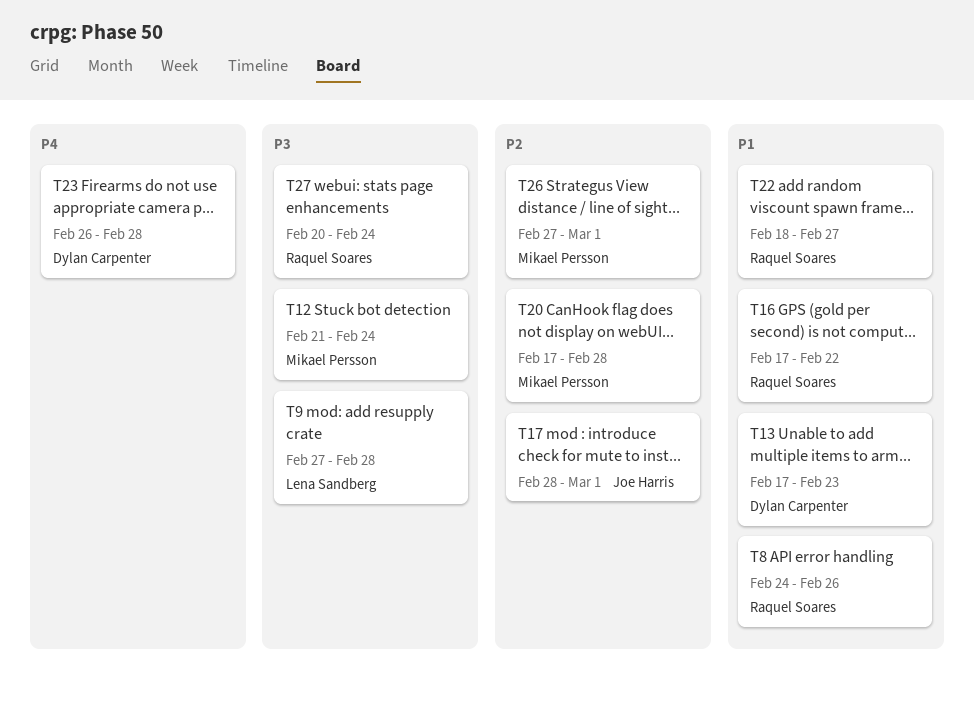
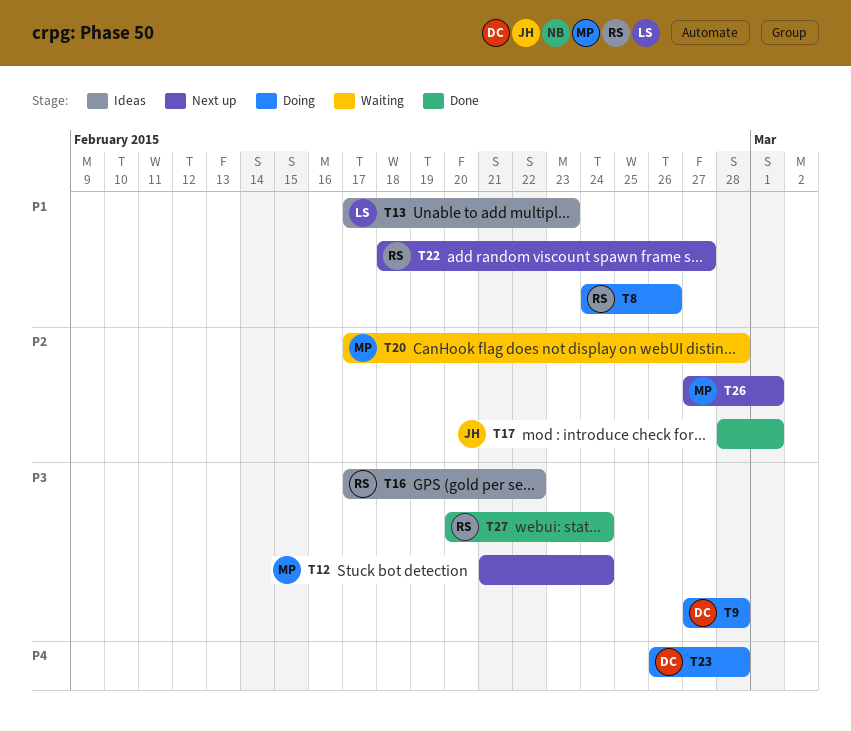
T9, owner: Lena Sandberg -> Dylan Carpenter
T13, owner: Dylan Carpenter -> Lena Sandberg
T16, priority: P1 -> P3

